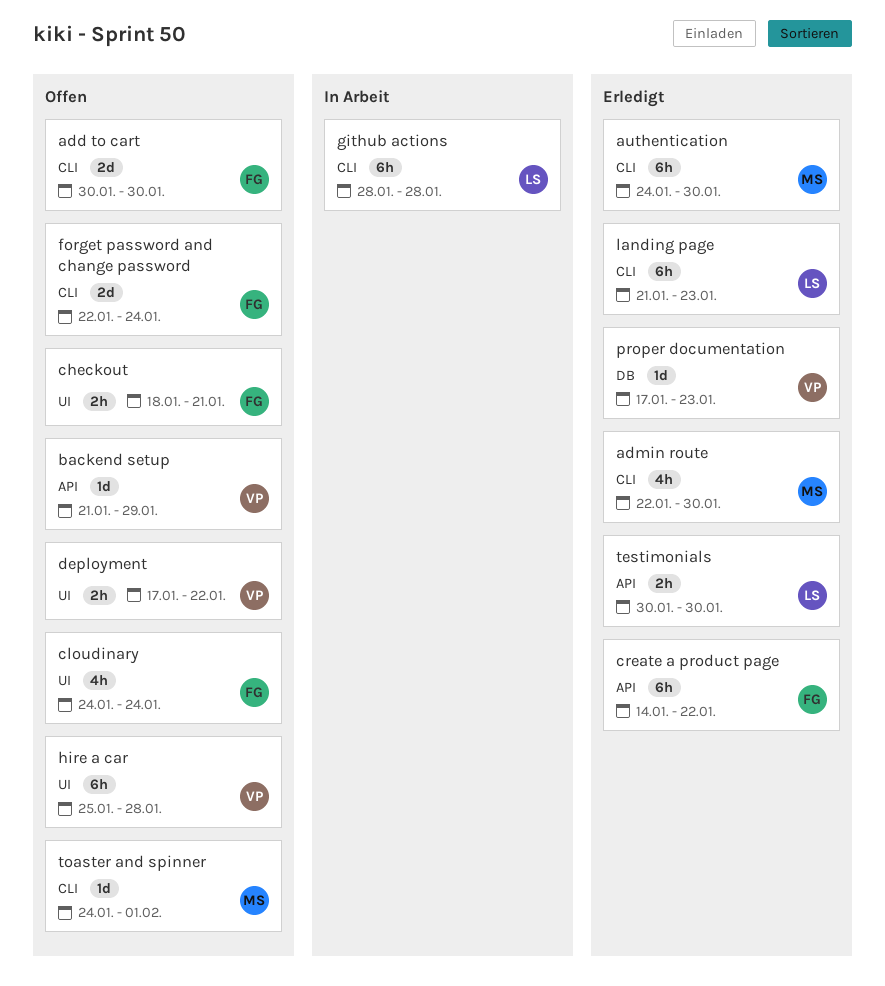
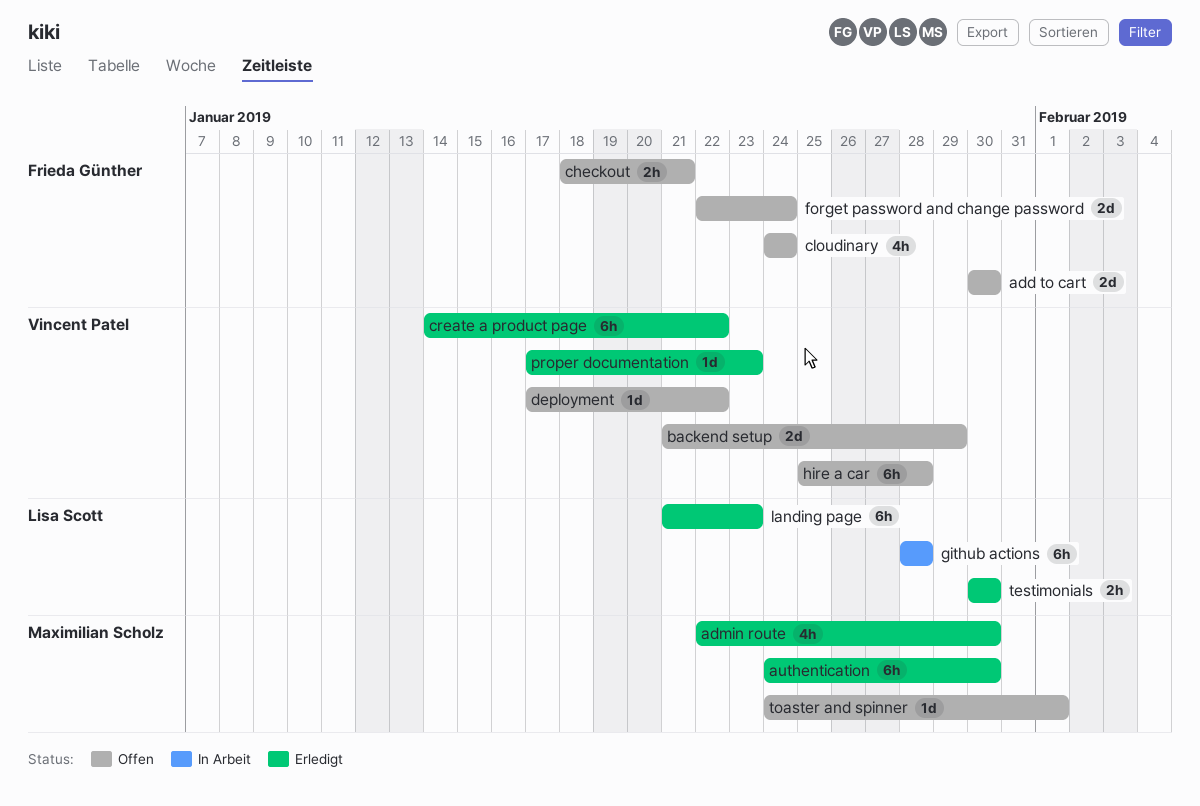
backend setup, estimate: 1d -> 2d
create a product page, owner: Frieda Günther -> Vincent Patel
deployment, estimate: 2h -> 1d

